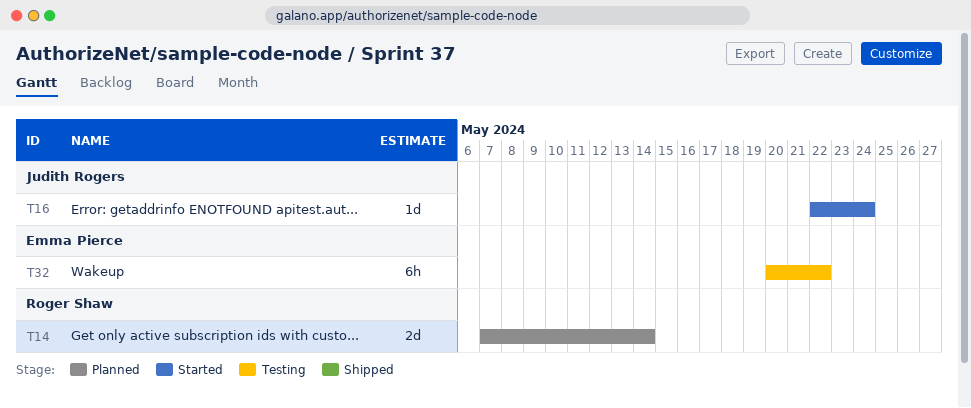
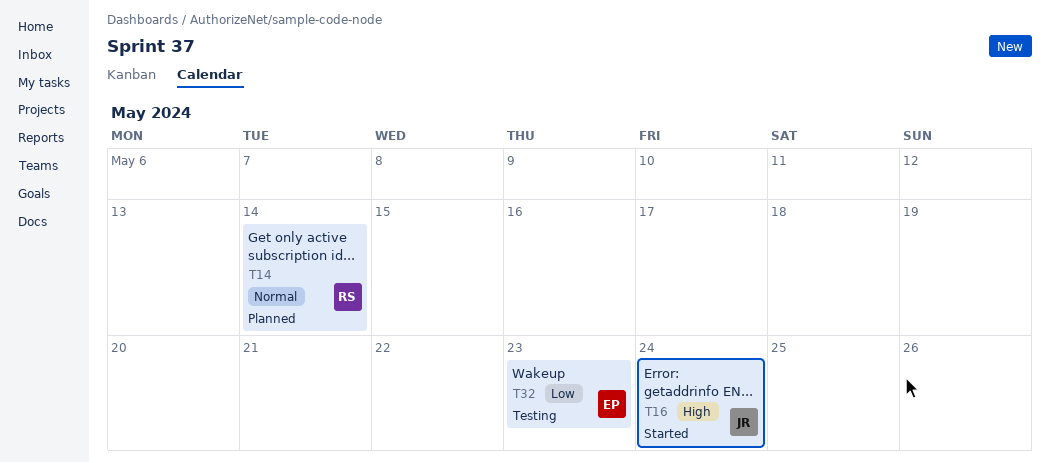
T32, due: May 22 -> May 23

